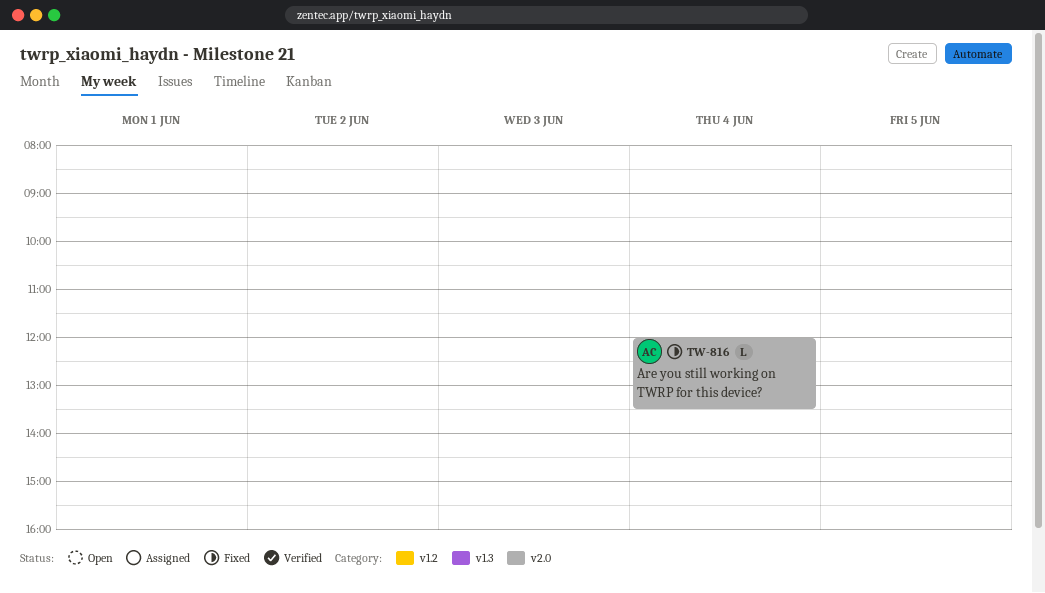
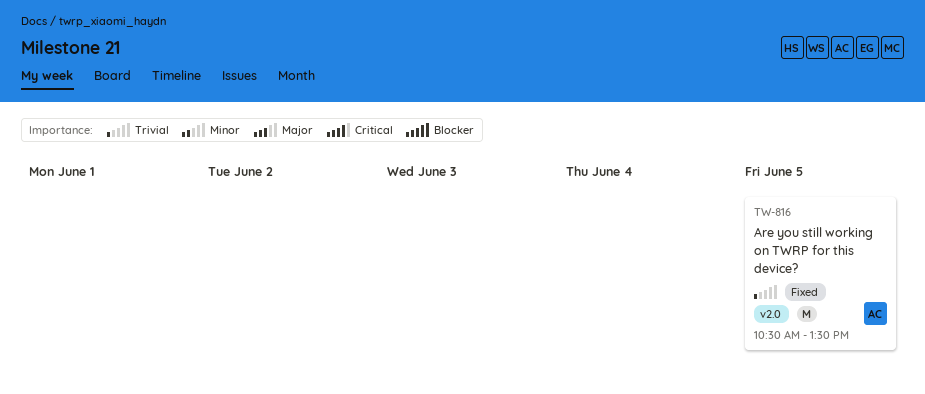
TW-816, estimate: L -> M
TW-816, day: Jun 4 -> Jun 5
TW-816, begins: 12:00 -> 10:30

